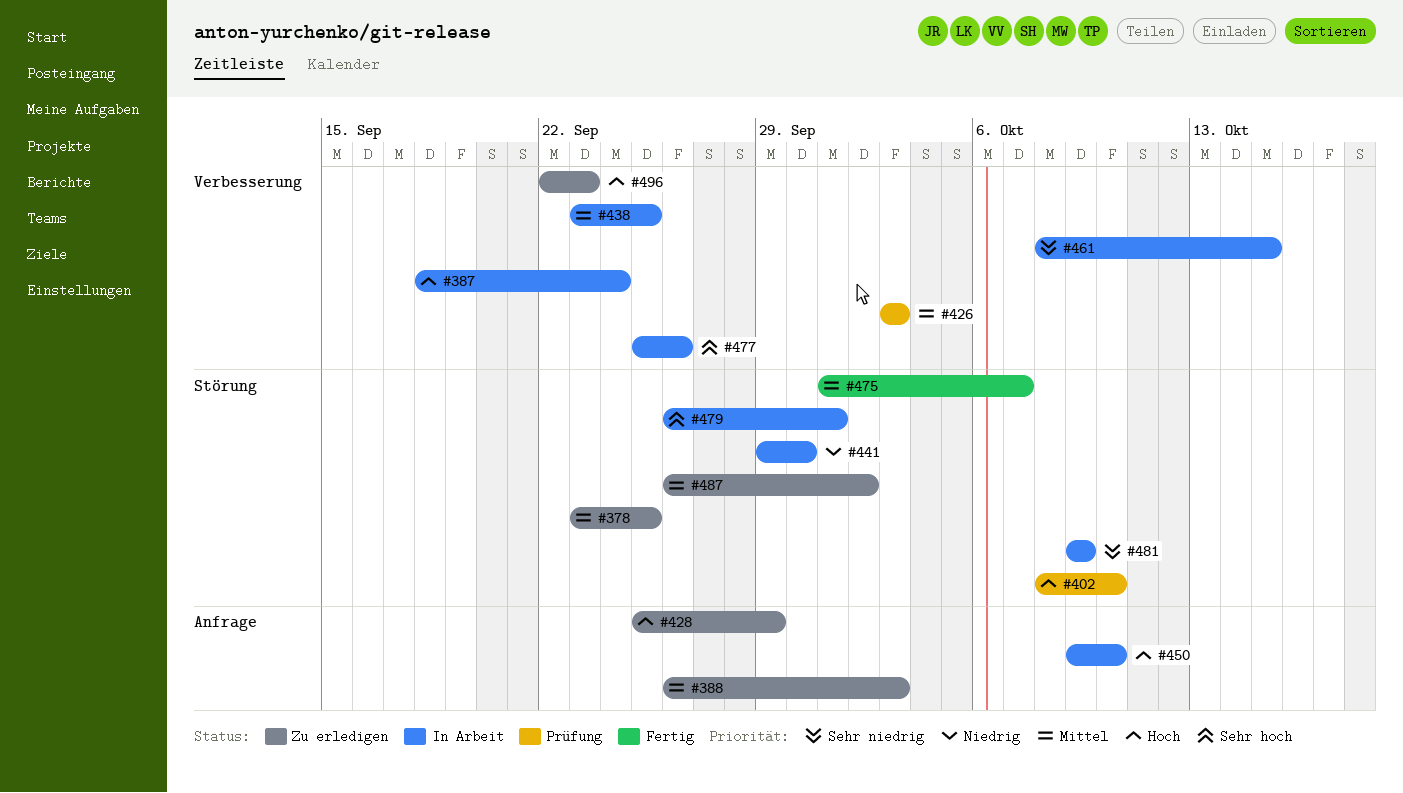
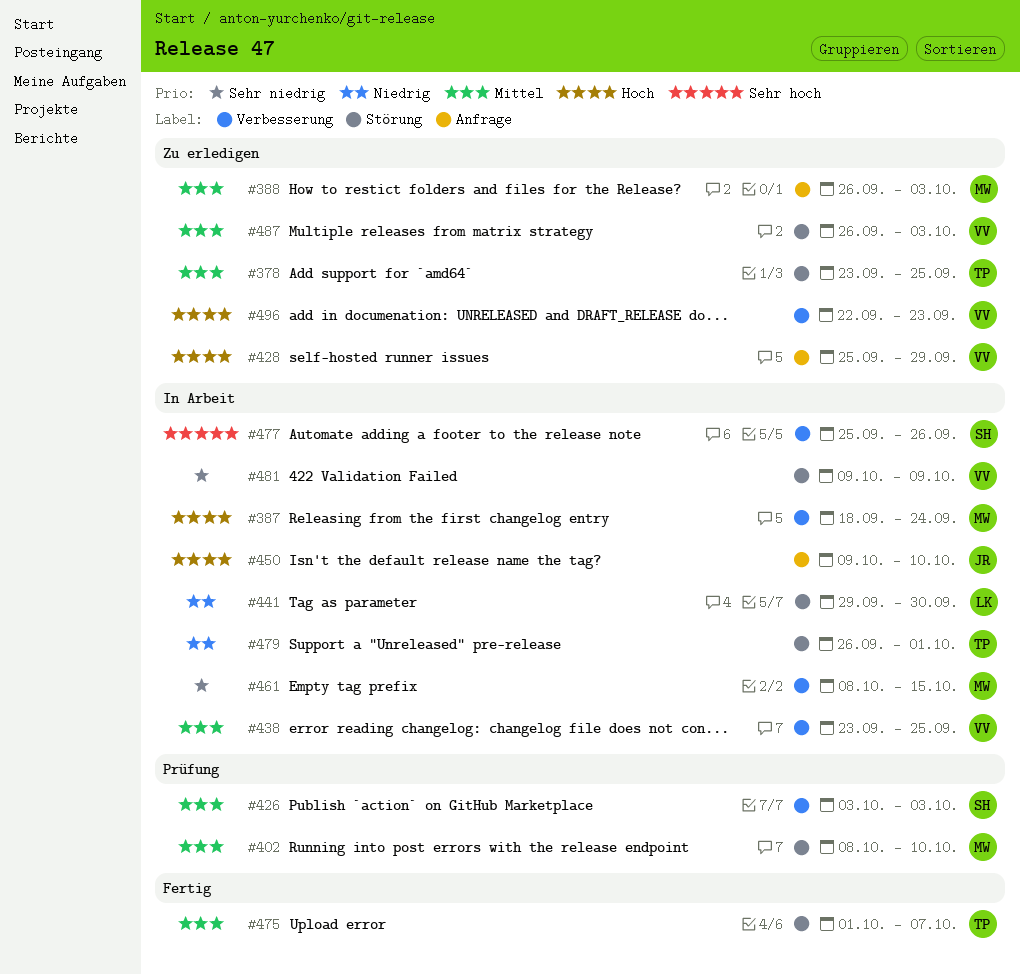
#402, priority: Hoch -> Mittel
#479, priority: Sehr hoch -> Niedrig
#487, due: Oct 2 -> Oct 3

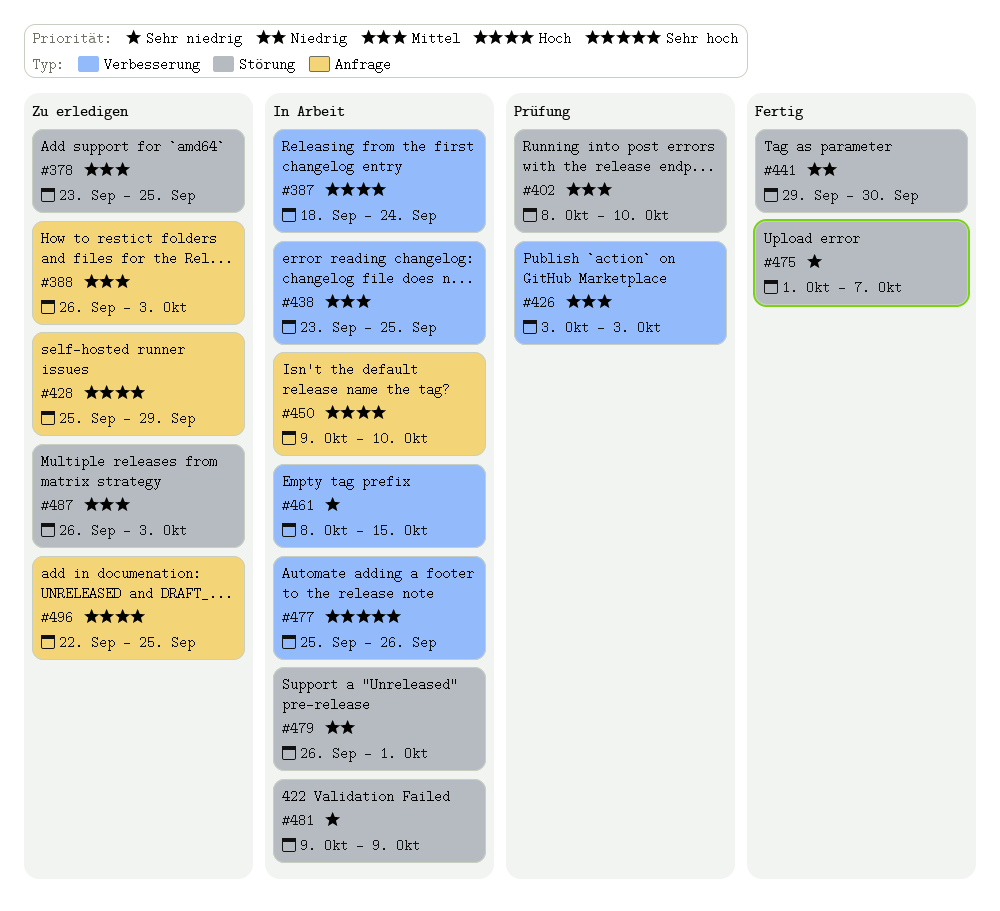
#441, status: In Arbeit -> Fertig
#475, priority: Mittel -> Sehr niedrig
#496, label: Verbesserung -> Anfrage
#496, due: Sep 23 -> Sep 25

